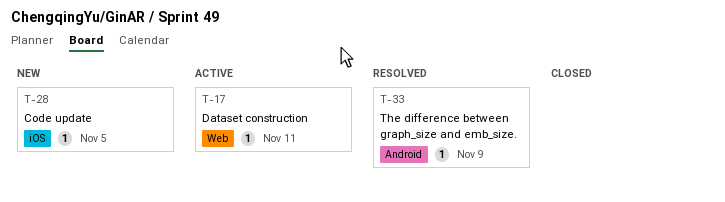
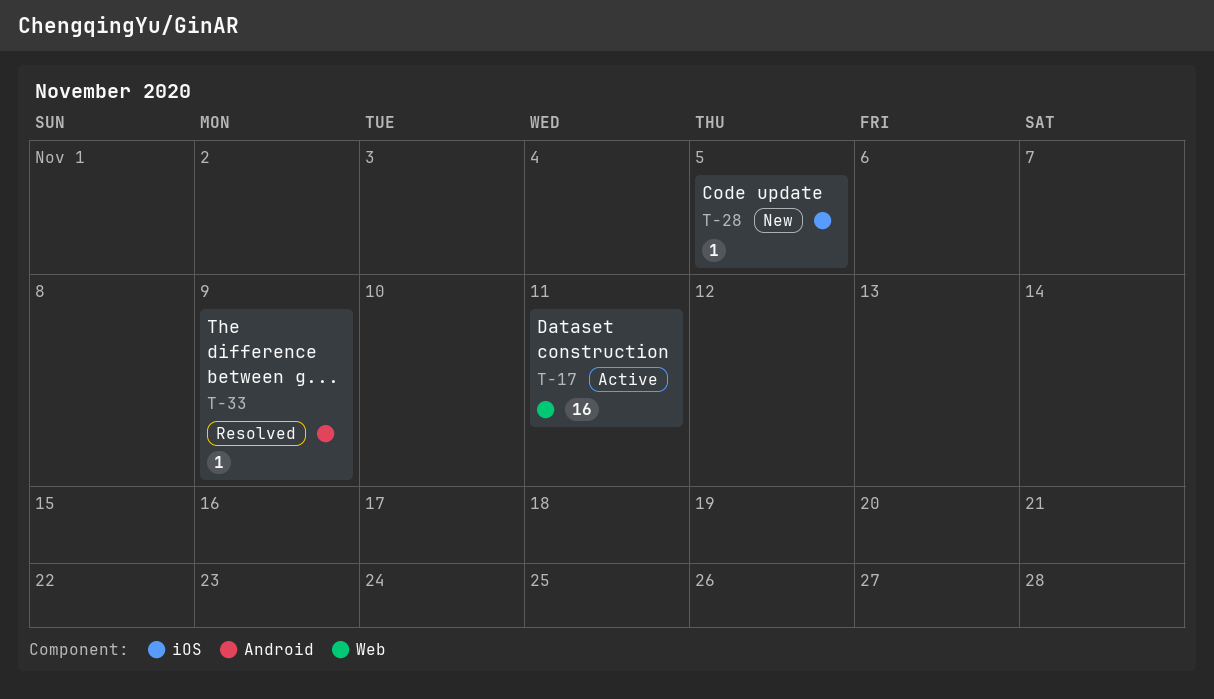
T-17, estimate: 1 -> 16

